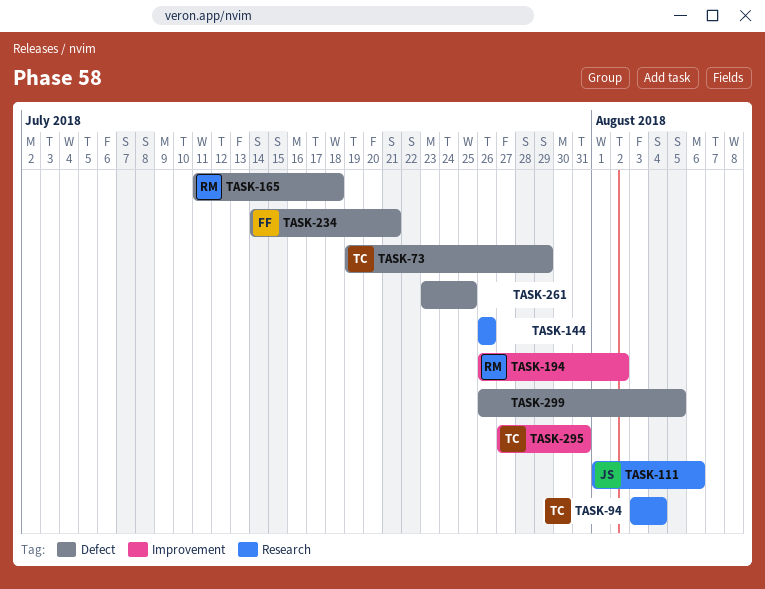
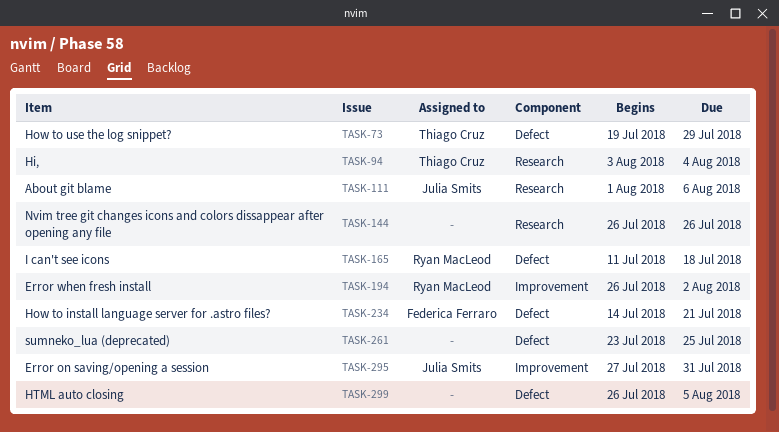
TASK-295, owner: Thiago Cruz -> Julia Smits

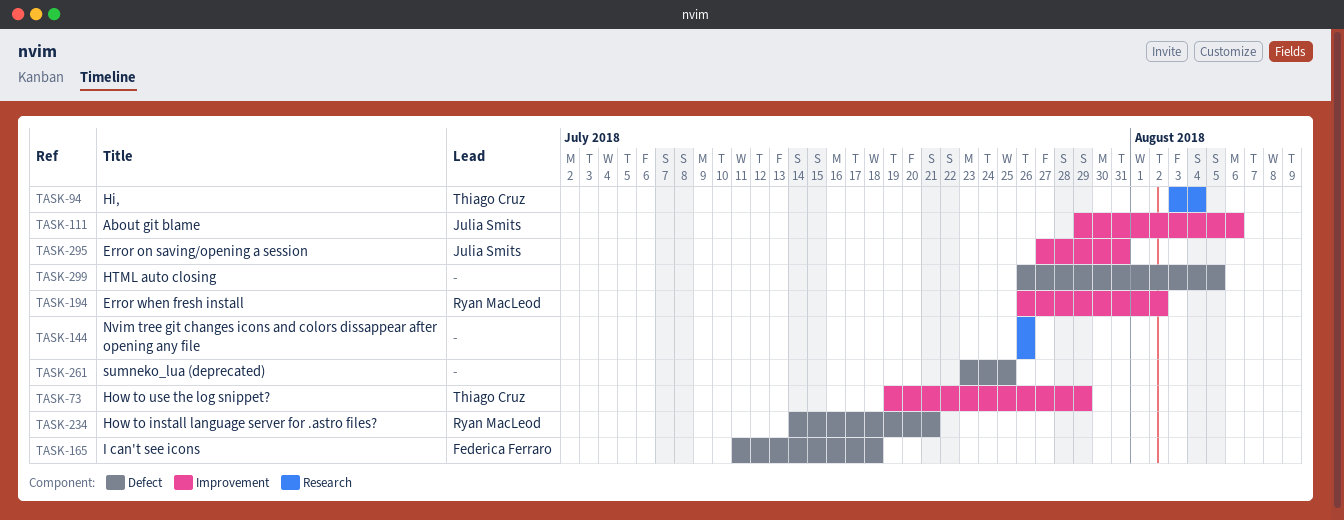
TASK-73, label: Defect -> Improvement
TASK-111, label: Research -> Improvement
TASK-111, start: Aug 1 -> Jul 29
TASK-165, owner: Ryan MacLeod -> Federica Ferraro
TASK-234, owner: Federica Ferraro -> Ryan MacLeod

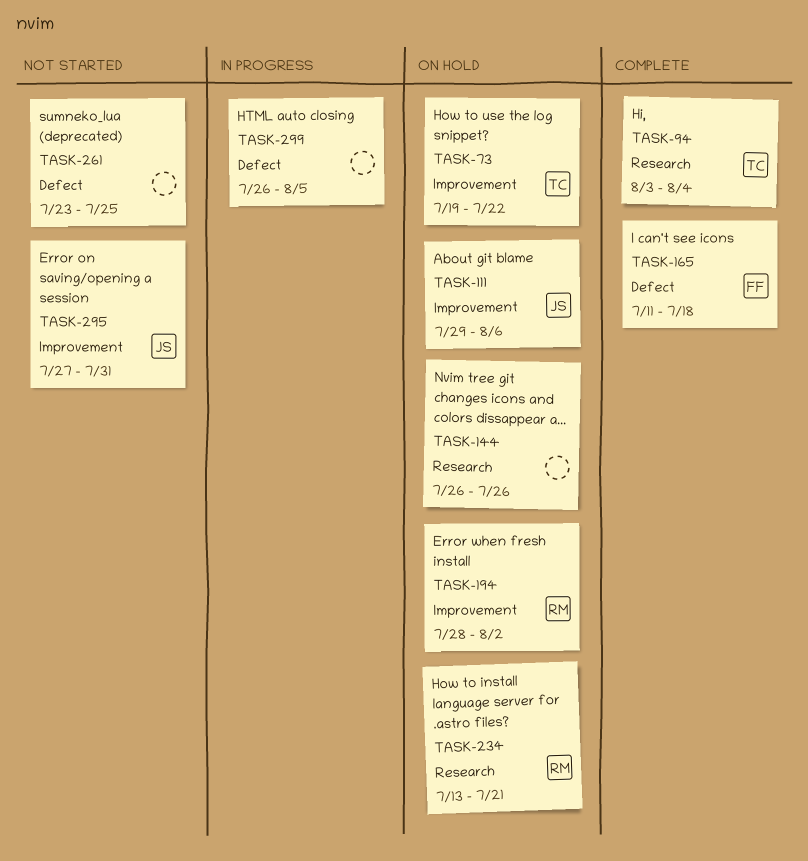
TASK-73, due: Jul 29 -> Jul 22
TASK-194, start: Jul 26 -> Jul 28
TASK-234, label: Defect -> Research
TASK-234, start: Jul 14 -> Jul 13

